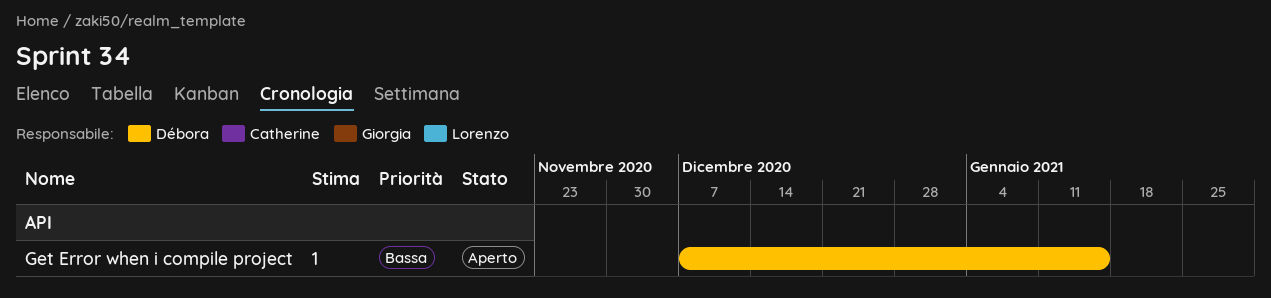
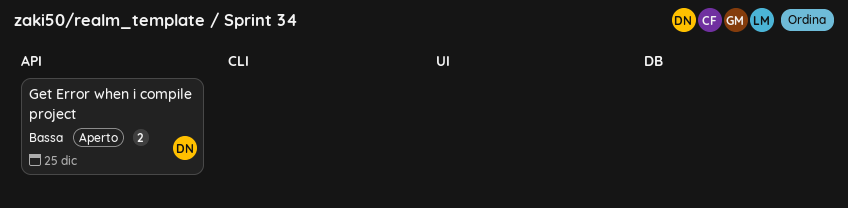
Get Error when i compile project, estimate: 1 -> 2
Get Error when i compile project, due: Jan 15 -> Dec 25

